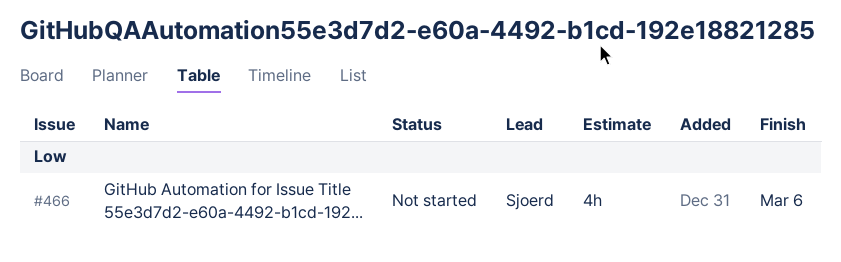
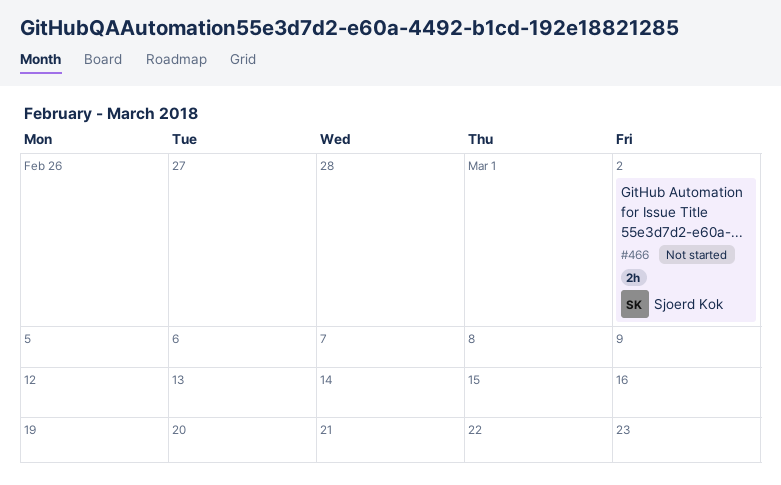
#466, estimate: 4h -> 2h
#466, due: Mar 6 -> Mar 2

